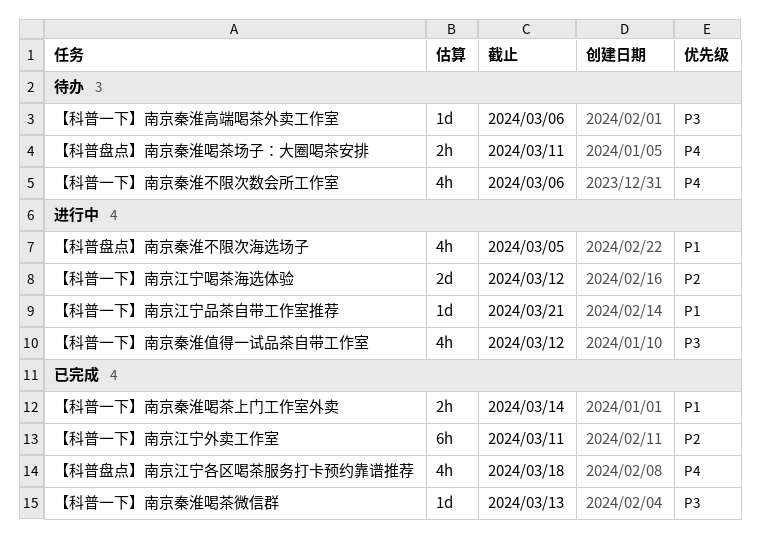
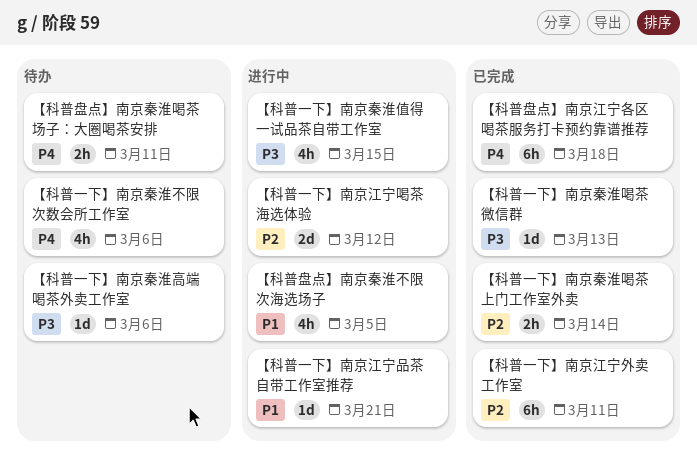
【科普一下】南京秦淮值得一试品茶自带工作室, due: Mar 12 -> Mar 15
【科普一下】南京秦淮喝茶上门工作室外卖, priority: P1 -> P2
【科普盘点】南京江宁各区喝茶服务打卡预约靠谱推荐, estimate: 4h -> 6h

